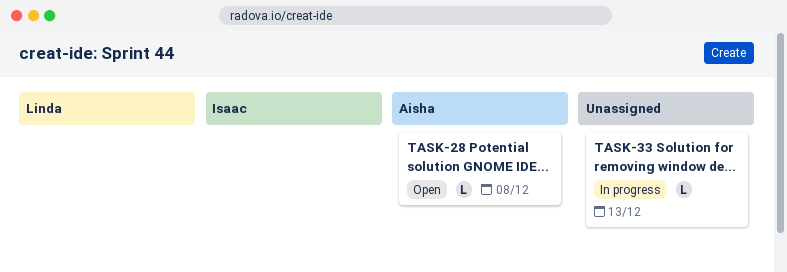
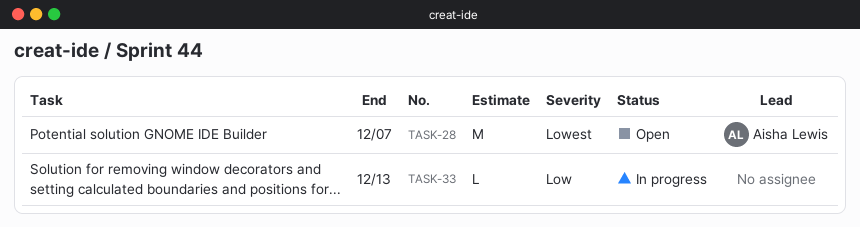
TASK-28, estimate: L -> M
TASK-28, due: Dec 8 -> Dec 7

